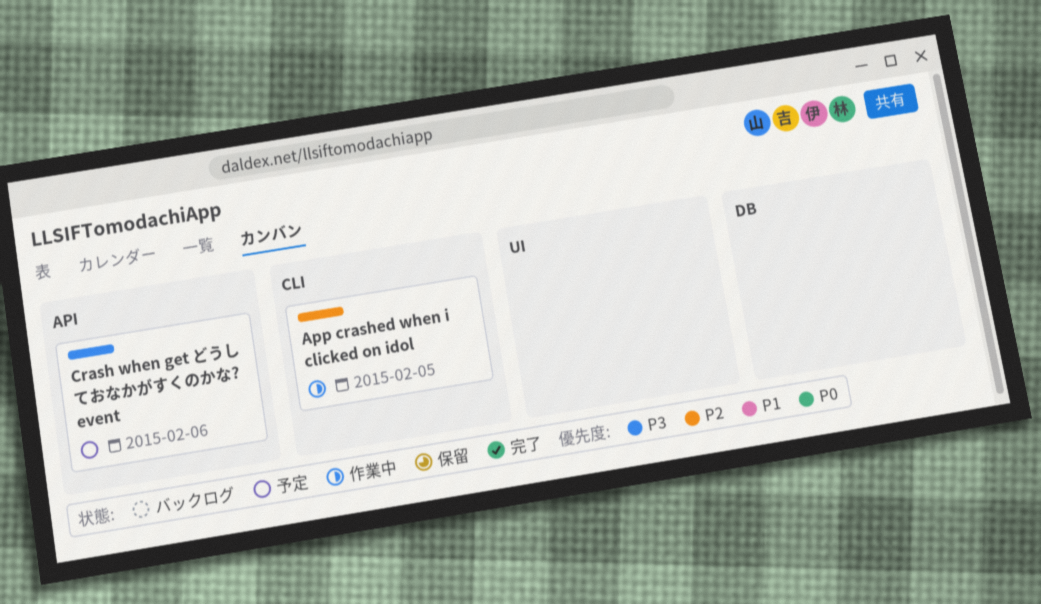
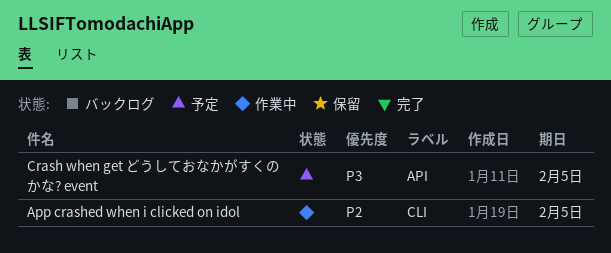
Crash when get どうしておなかがすくのかな? event, due: Feb 6 -> Feb 5

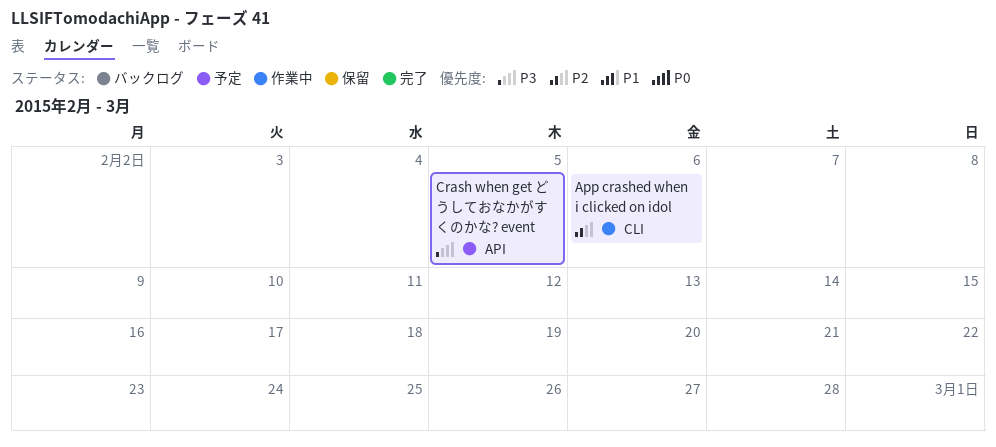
App crashed when i clicked on idol, due: Feb 5 -> Feb 6

